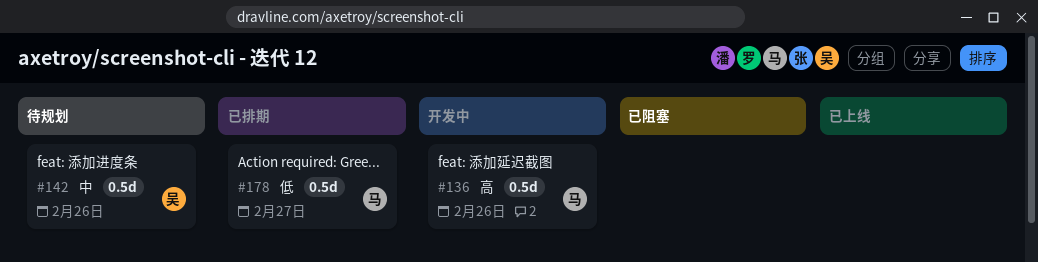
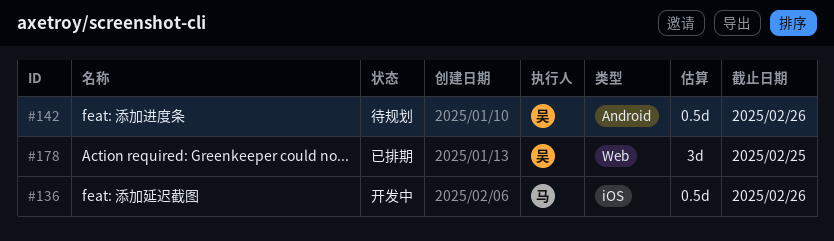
#178, owner: 马 -> 吴
#178, estimate: 0.5d -> 3d
#178, due: Feb 27 -> Feb 25

